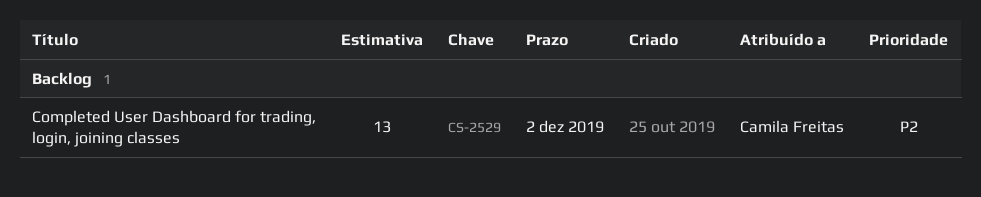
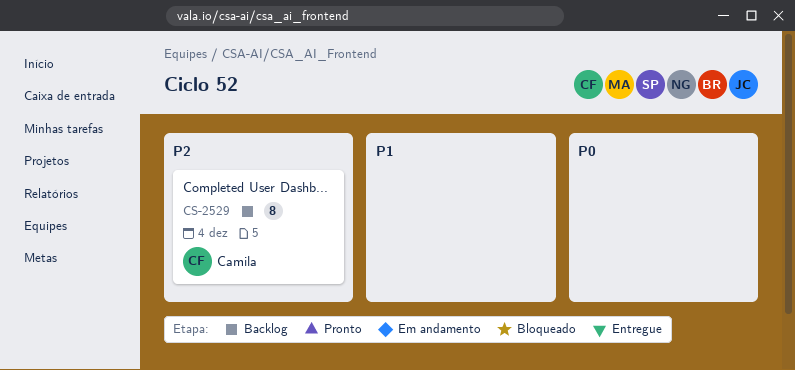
CS-2529, estimate: 13 -> 8
CS-2529, due: Dec 2 -> Dec 4

